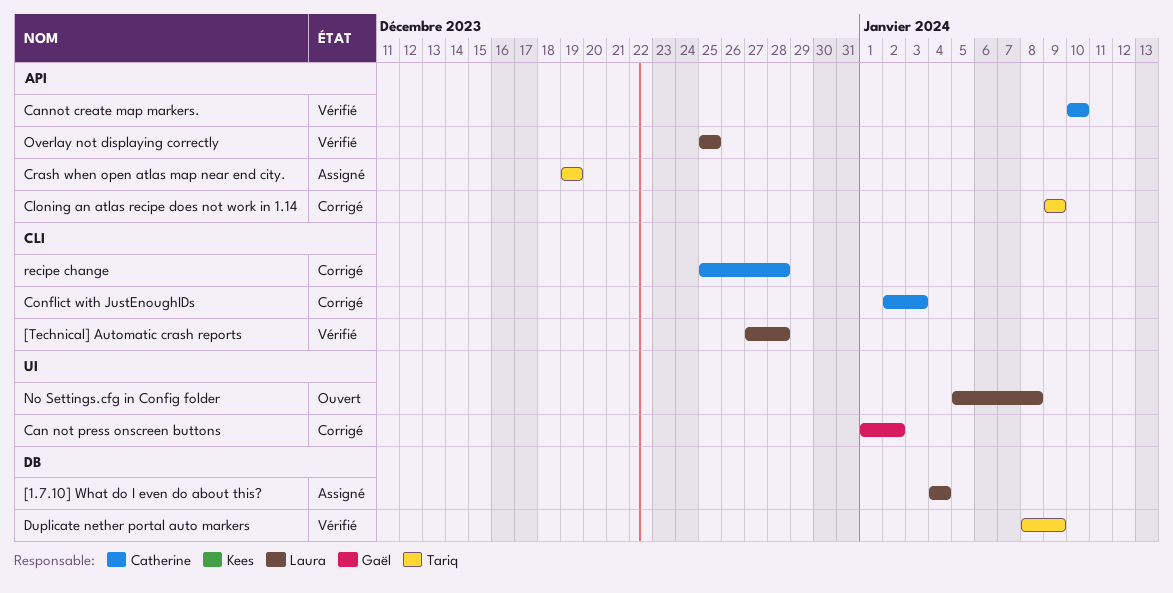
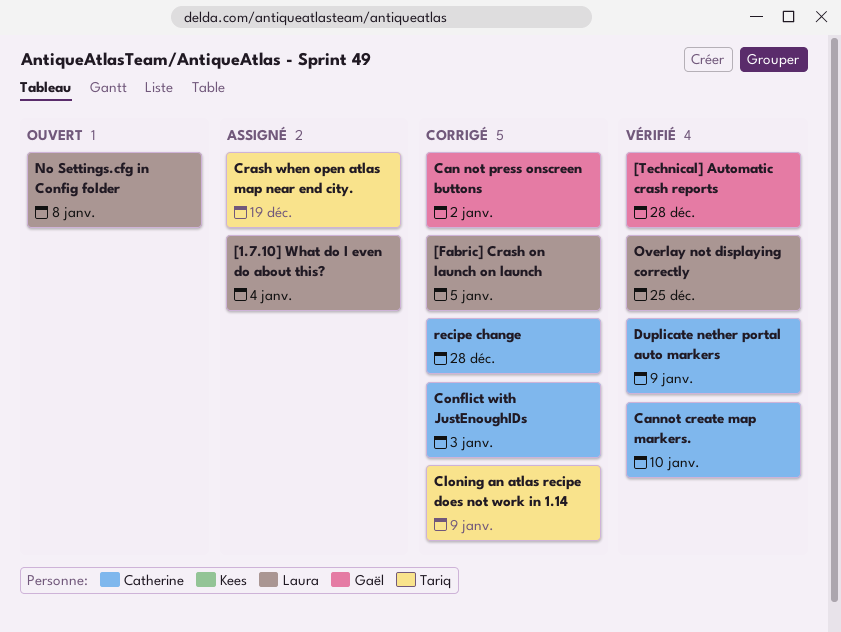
[Fabric] Crash on launch on launch: none -> present
[Technical] Automatic crash reports, owner: Laura -> Gaël
Duplicate nether portal auto markers, owner: Tariq -> Catherine

